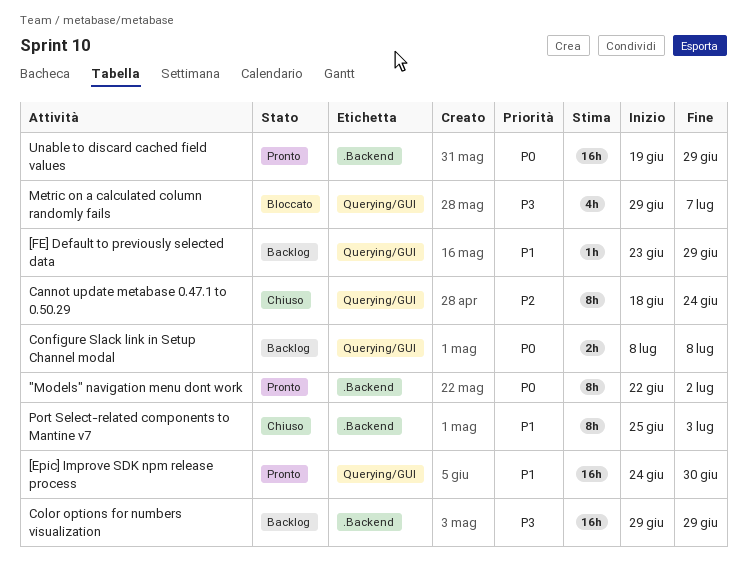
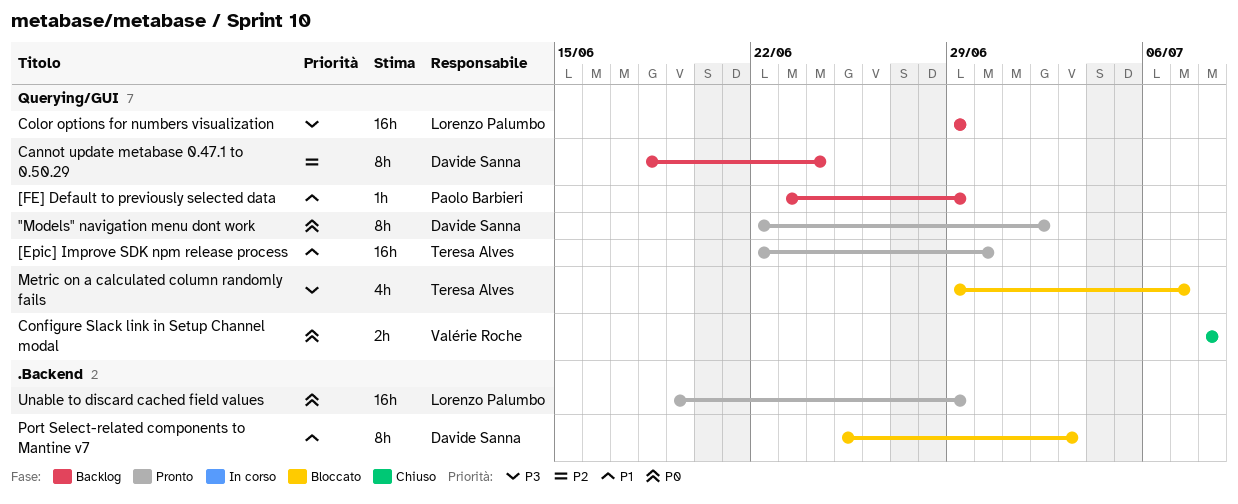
"Models" navigation menu dont work, label: .Backend -> Querying/GUI
[Epic] Improve SDK npm release process, start: Jun 24 -> Jun 22
Cannot update metabase 0.47.1 to 0.50.29, status: Chiuso -> Backlog
Color options for numbers visualization, label: .Backend -> Querying/GUI
Configure Slack link in Setup Channel modal, status: Backlog -> Chiuso
Port Select-related components to Mantine v7, status: Chiuso -> Bloccato

